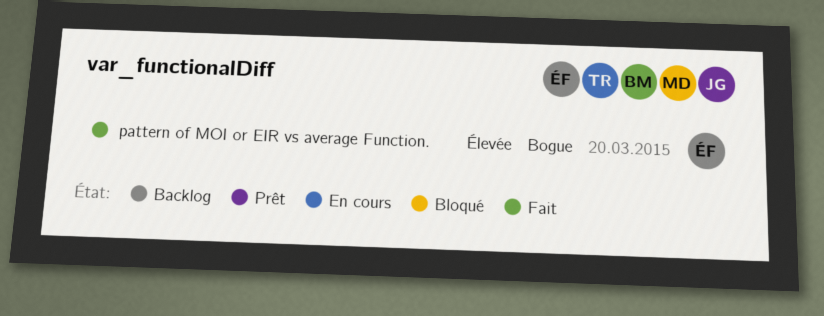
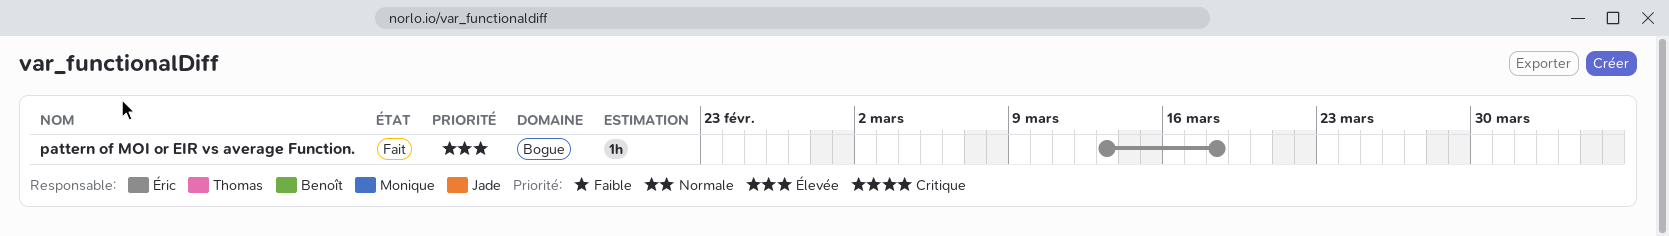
pattern of MOI or EIR vs average Function., due: Mar 20 -> Mar 18

